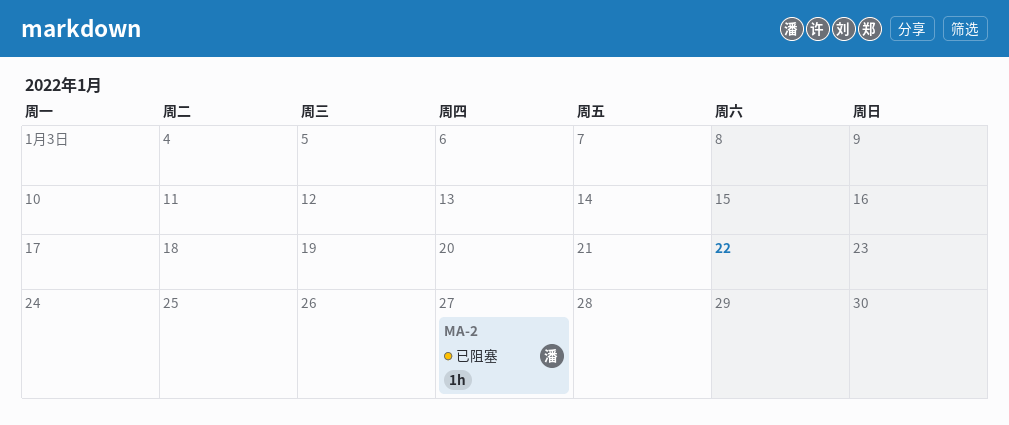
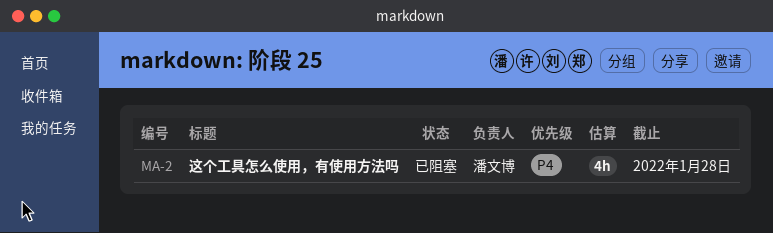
MA-2, estimate: 1h -> 4h
MA-2, due: Jan 27 -> Jan 28

